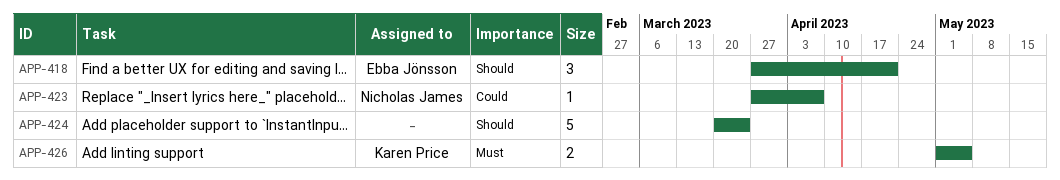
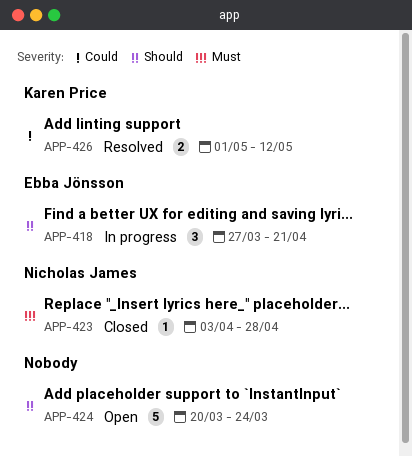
APP-423, priority: Could -> Must
APP-423, start: Mar 27 -> Apr 3
APP-423, due: Apr 7 -> Apr 28
APP-426, priority: Must -> Could
APP-426, due: May 5 -> May 12

